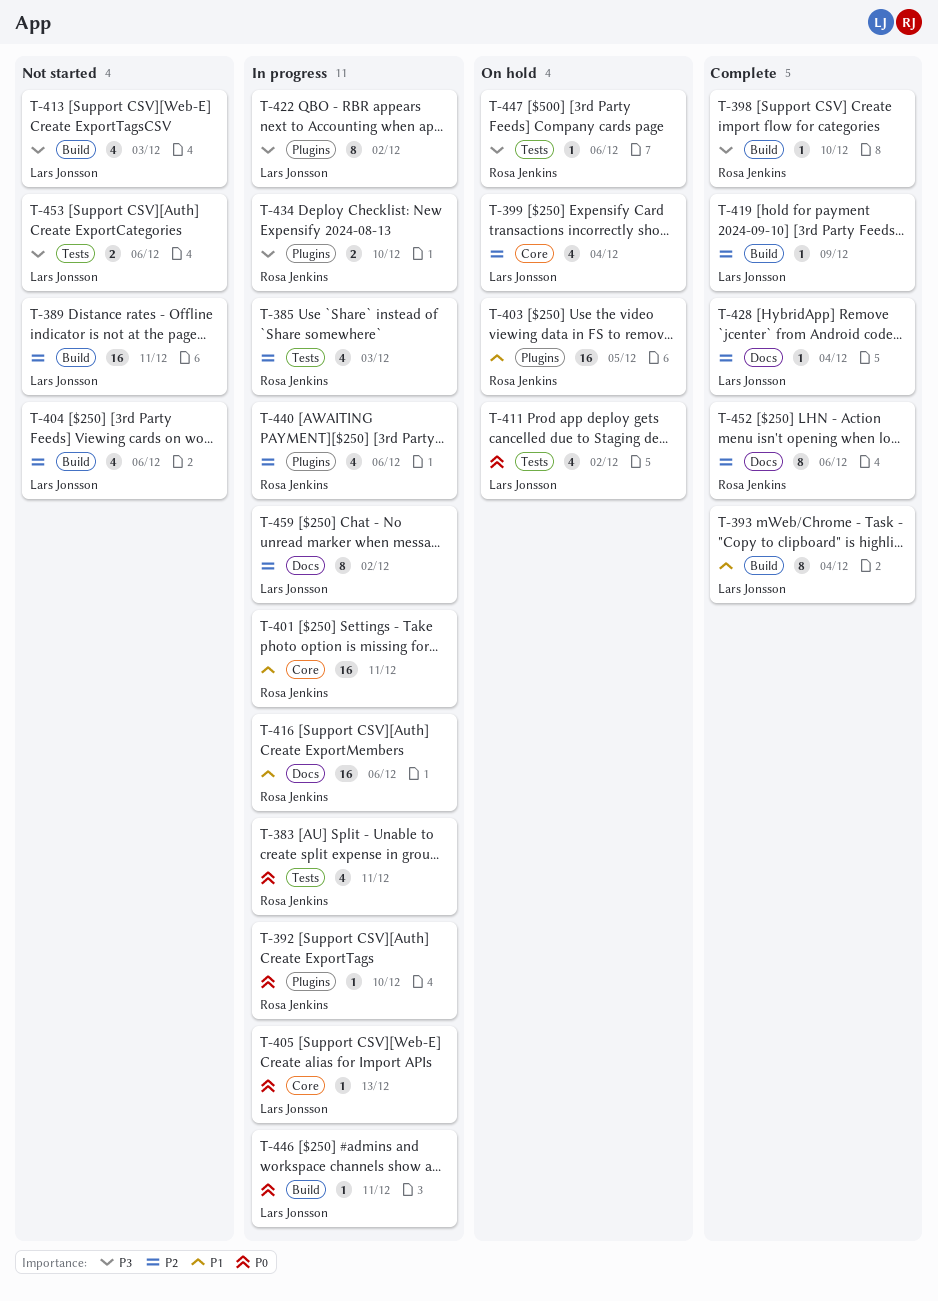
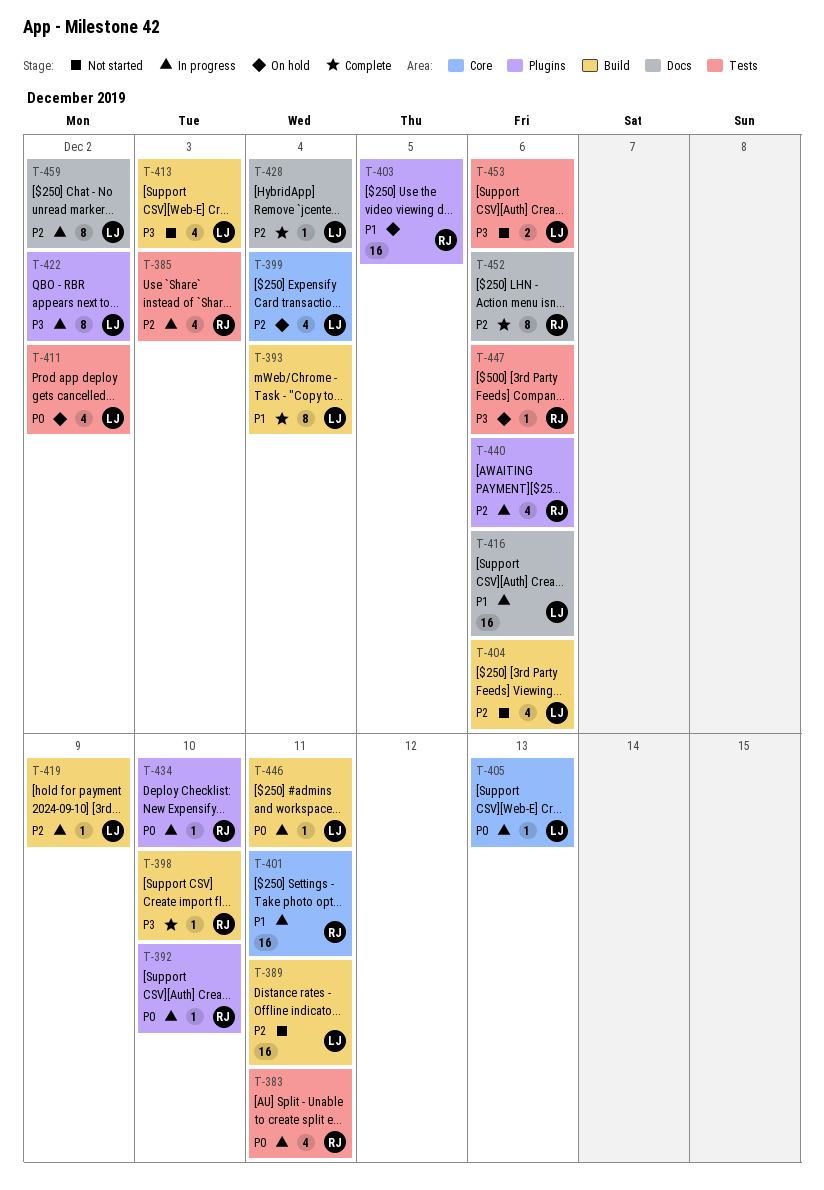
T-416, owner: Rosa Jenkins -> Lars Jonsson
T-419, status: Complete -> In progress
T-434, priority: P3 -> P0
T-434, estimate: 2 -> 1

